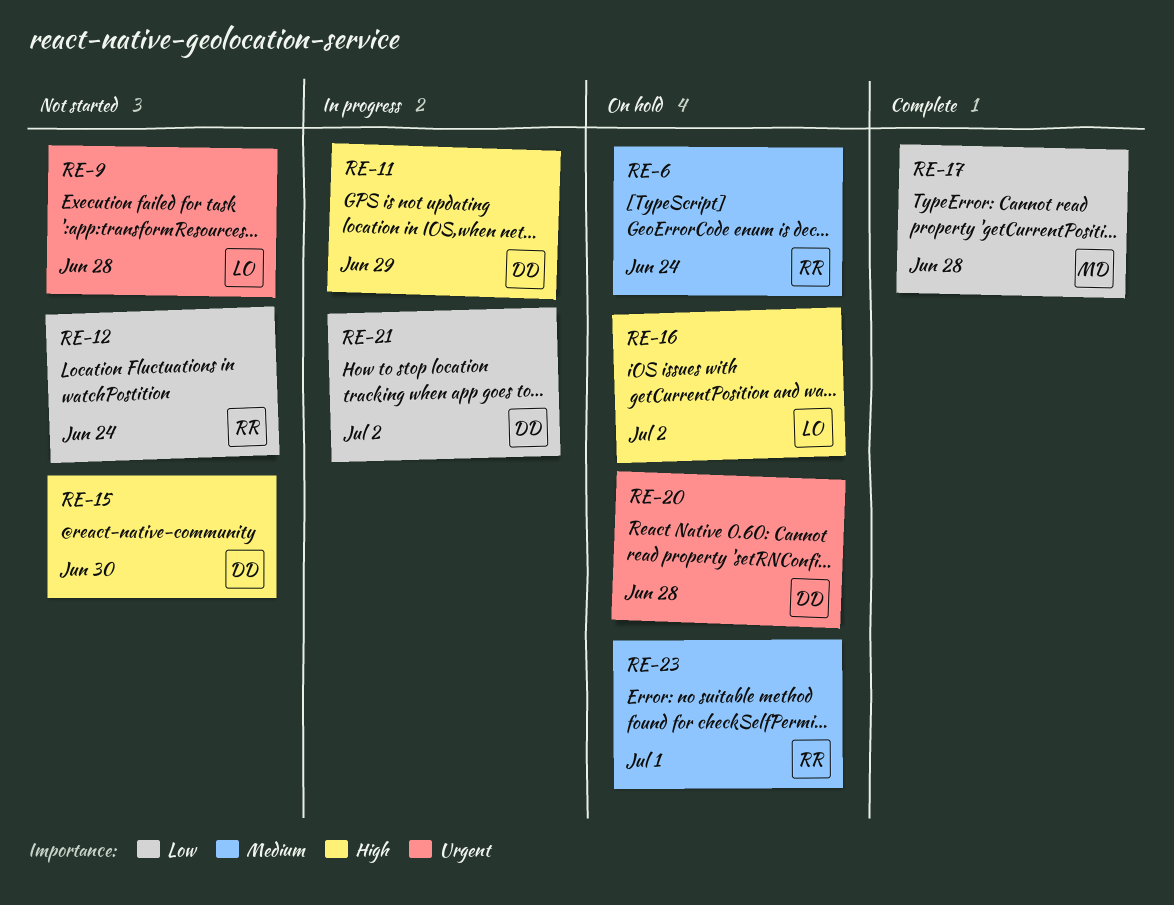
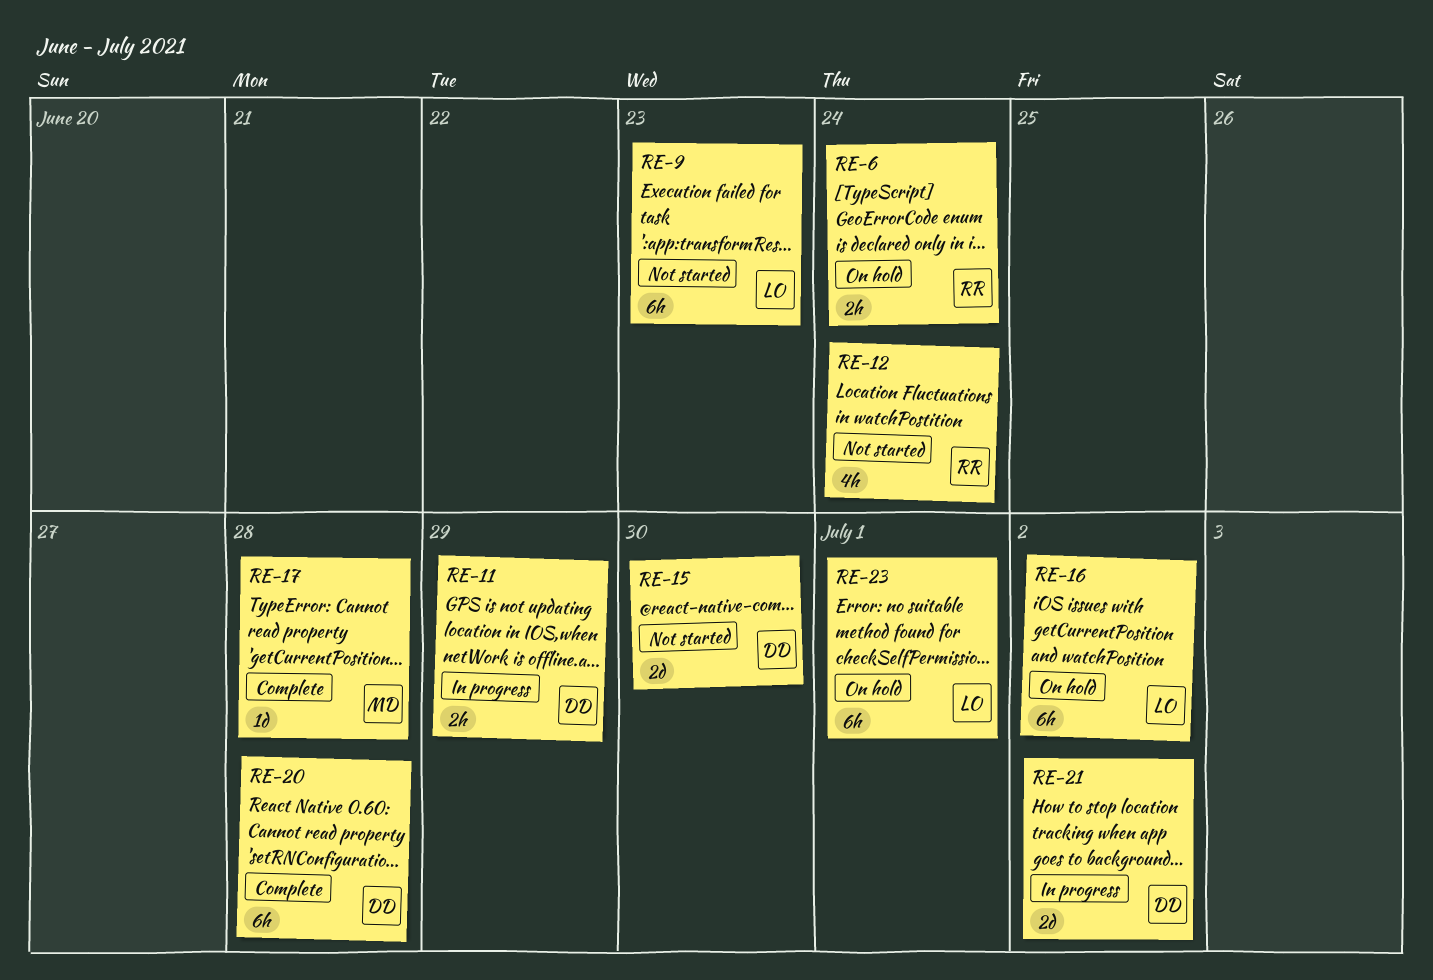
RE-9, due: Jun 28 -> Jun 23
RE-20, status: On hold -> Complete
RE-23, owner: RR -> LO

